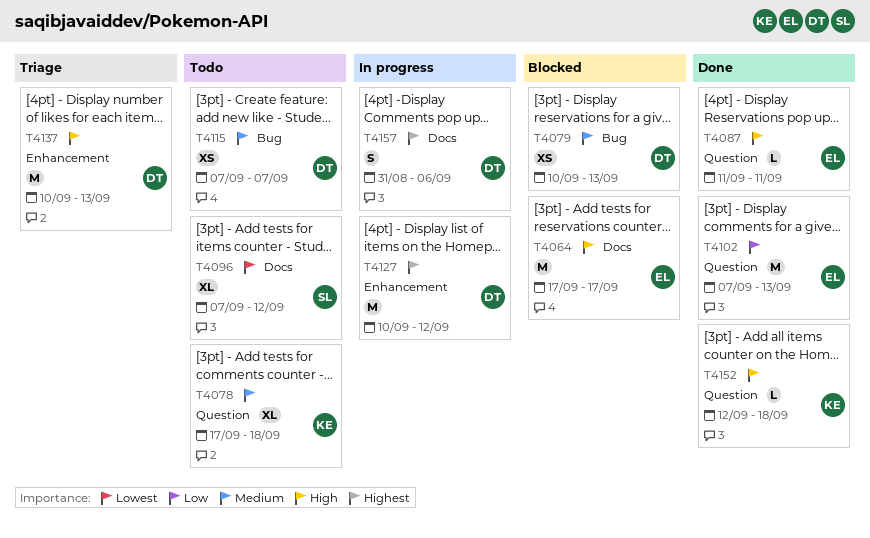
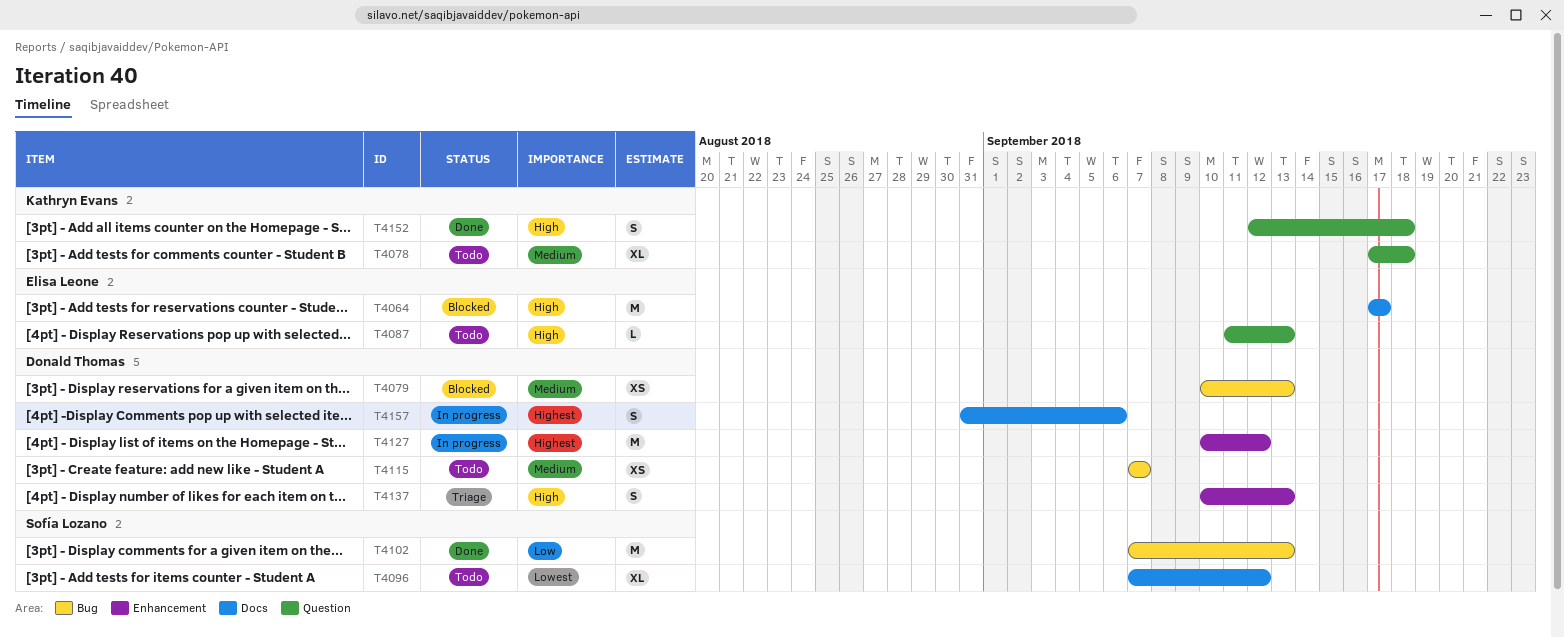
T4087, status: Done -> Todo
T4087, due: Sep 11 -> Sep 13
T4102, owner: Elisa Leone -> Sofía Lozano
T4102, label: Question -> Bug
T4137, estimate: M -> S
T4152, estimate: L -> S

